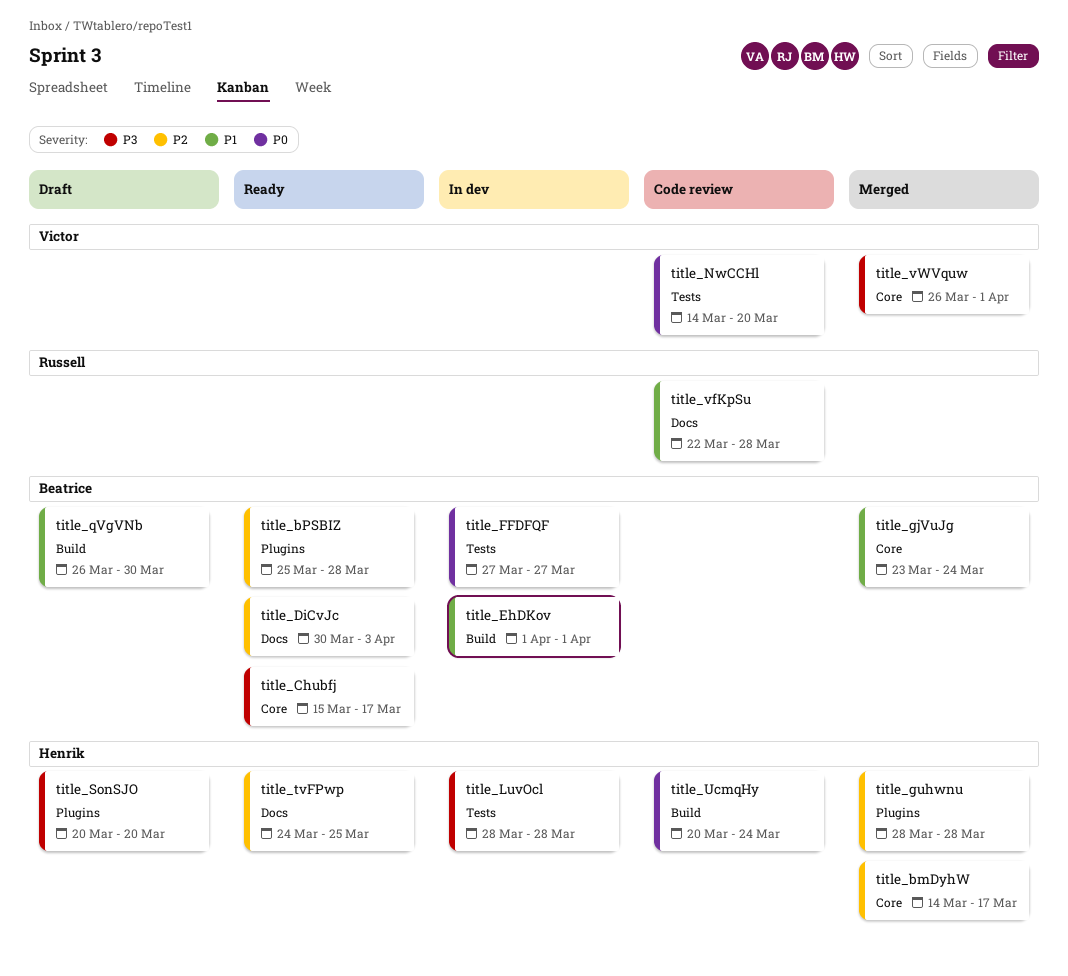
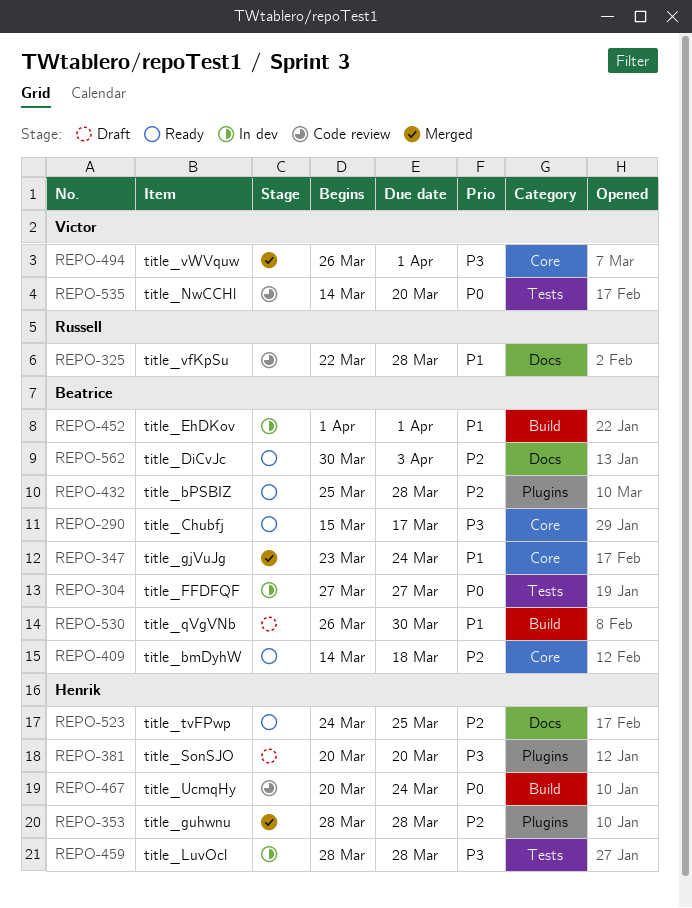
title_bmDyhW, status: Merged -> Ready
title_bmDyhW, owner: Henrik -> Beatrice
title_bmDyhW, due: Mar 17 -> Mar 18

